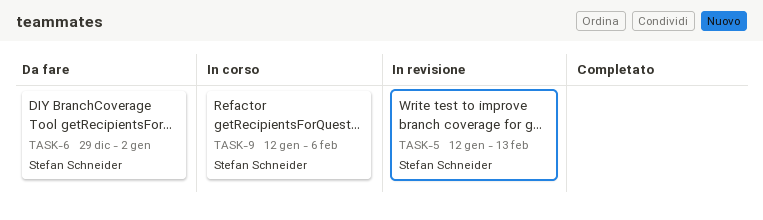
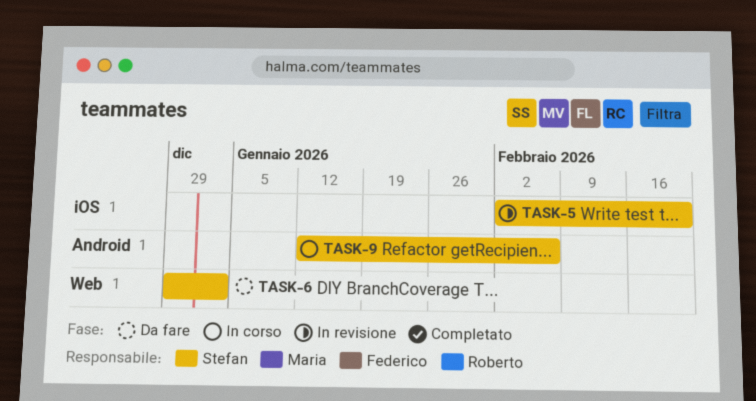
TASK-5, start: Jan 12 -> Feb 2
TASK-5, due: Feb 13 -> Feb 20

